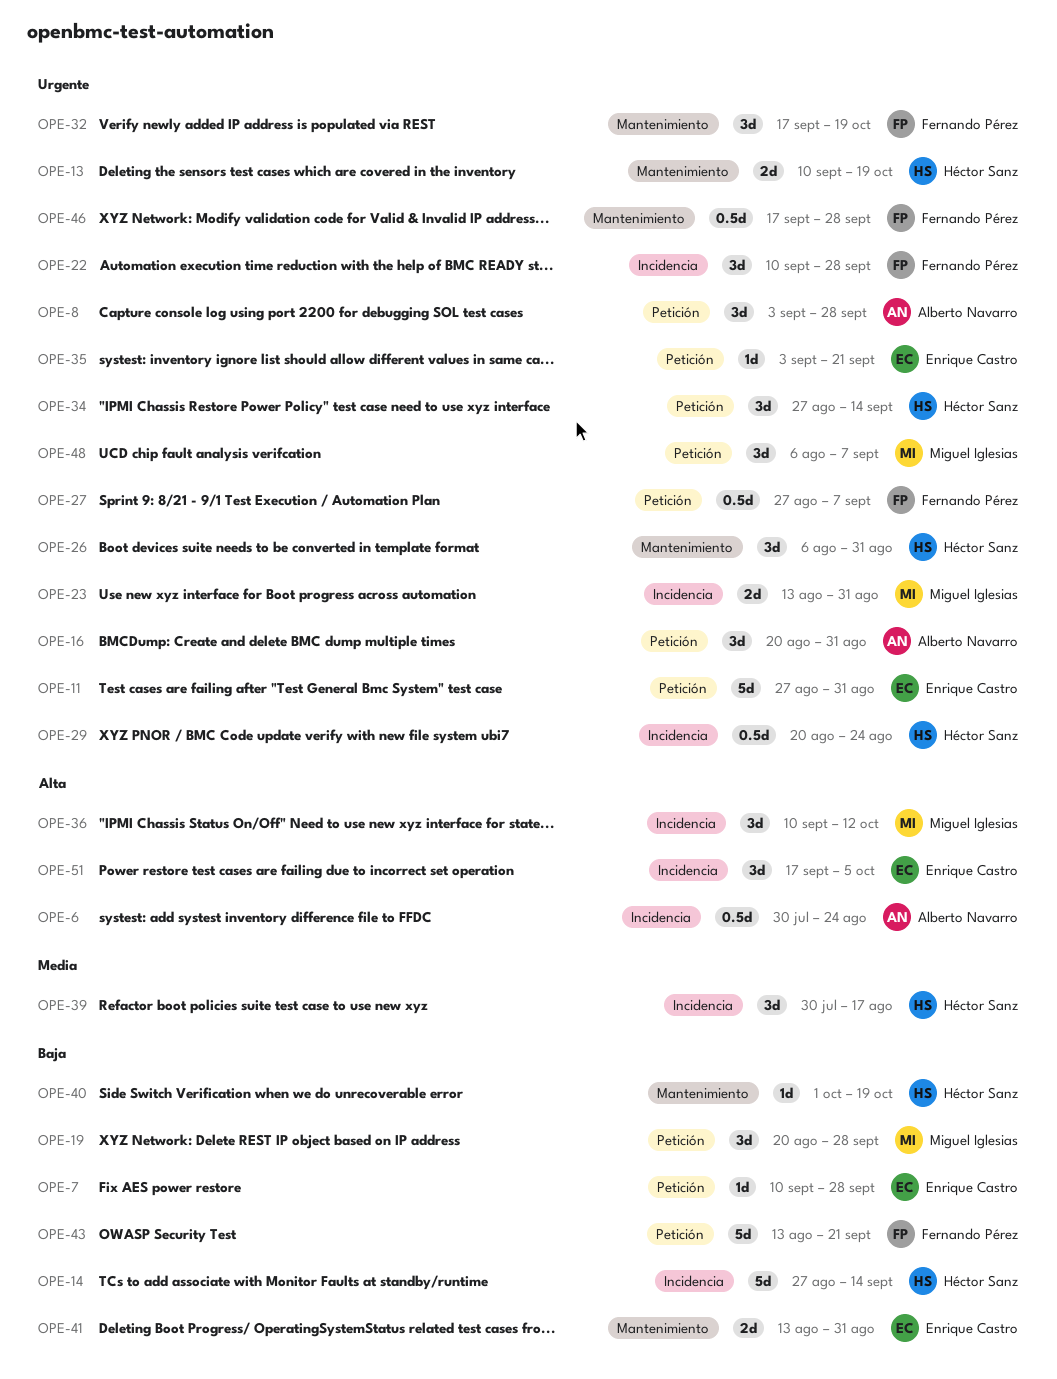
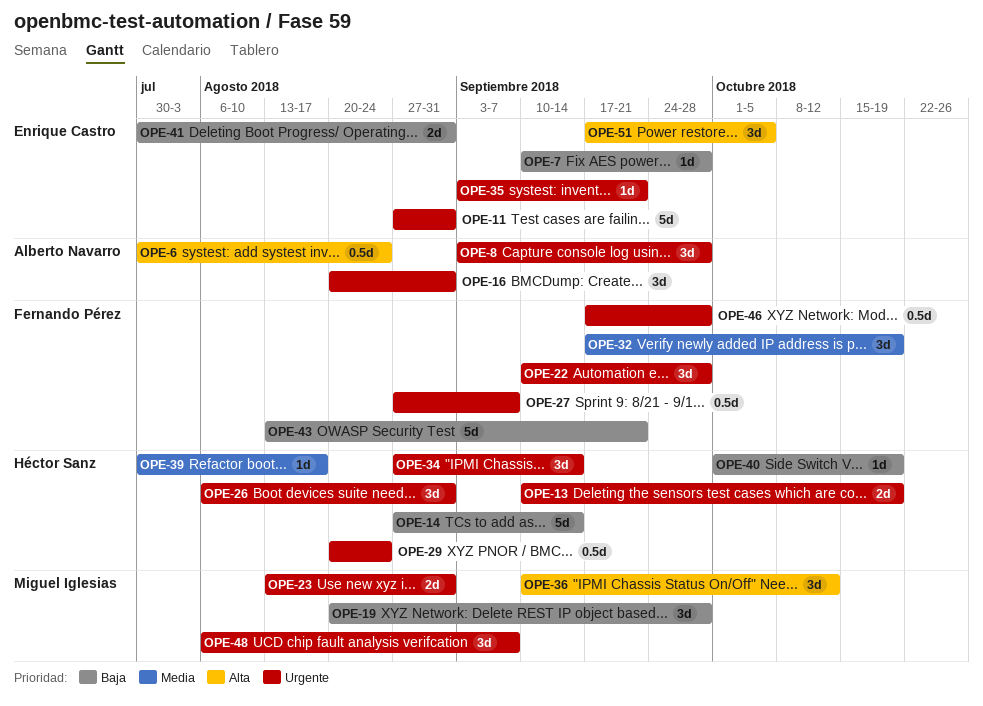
OPE-32, priority: Urgente -> Media
OPE-39, estimate: 3d -> 1d
OPE-41, start: Aug 13 -> Jul 30

